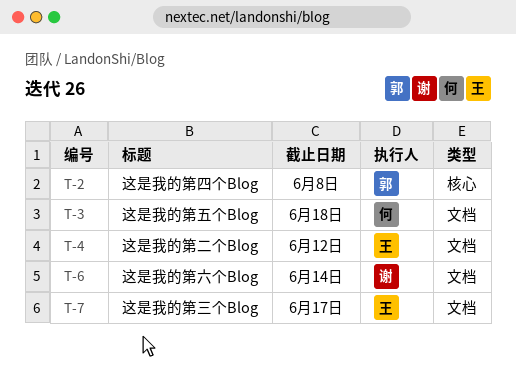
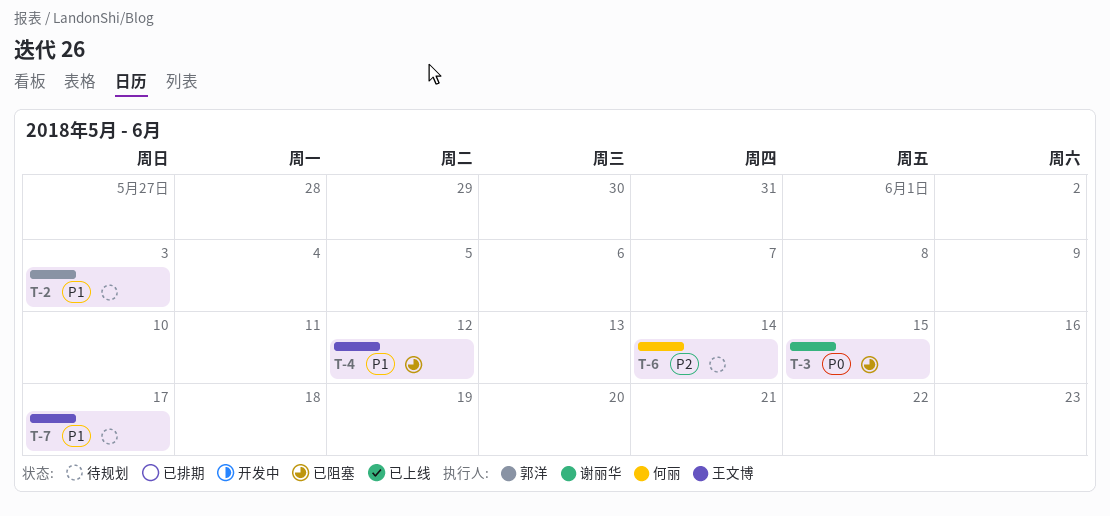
T-2, due: Jun 8 -> Jun 3
T-3, owner: 何丽 -> 谢丽华
T-3, due: Jun 18 -> Jun 15
T-6, owner: 谢丽华 -> 何丽

